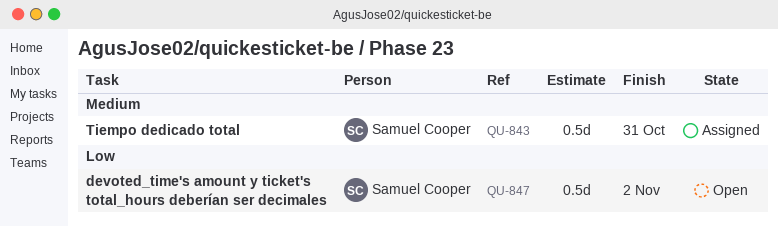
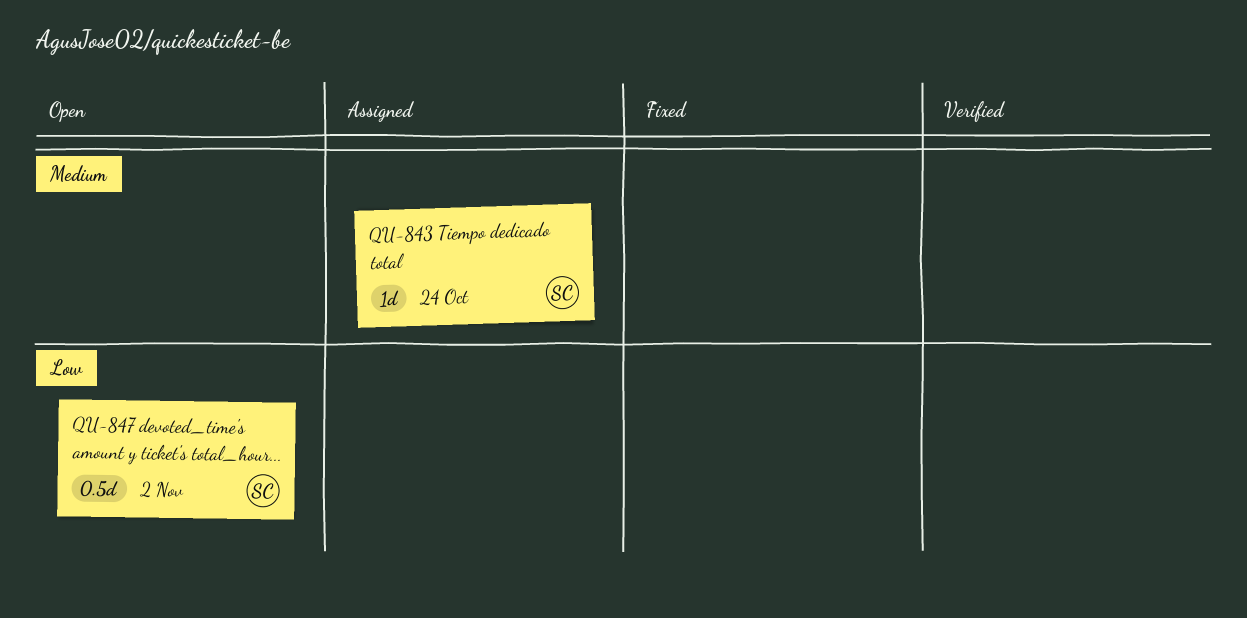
QU-843, estimate: 0.5d -> 1d
QU-843, due: Oct 31 -> Oct 24

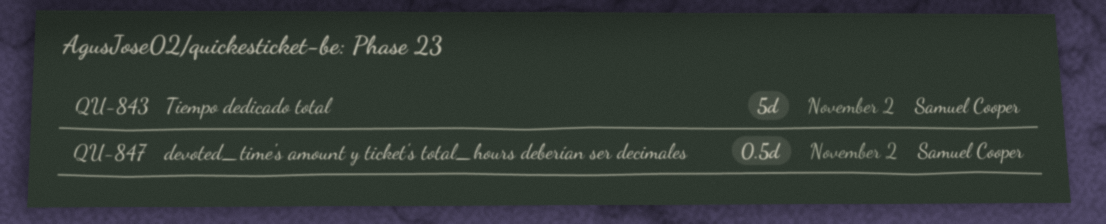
QU-843, estimate: 1d -> 5d
QU-843, due: Oct 24 -> Nov 2

